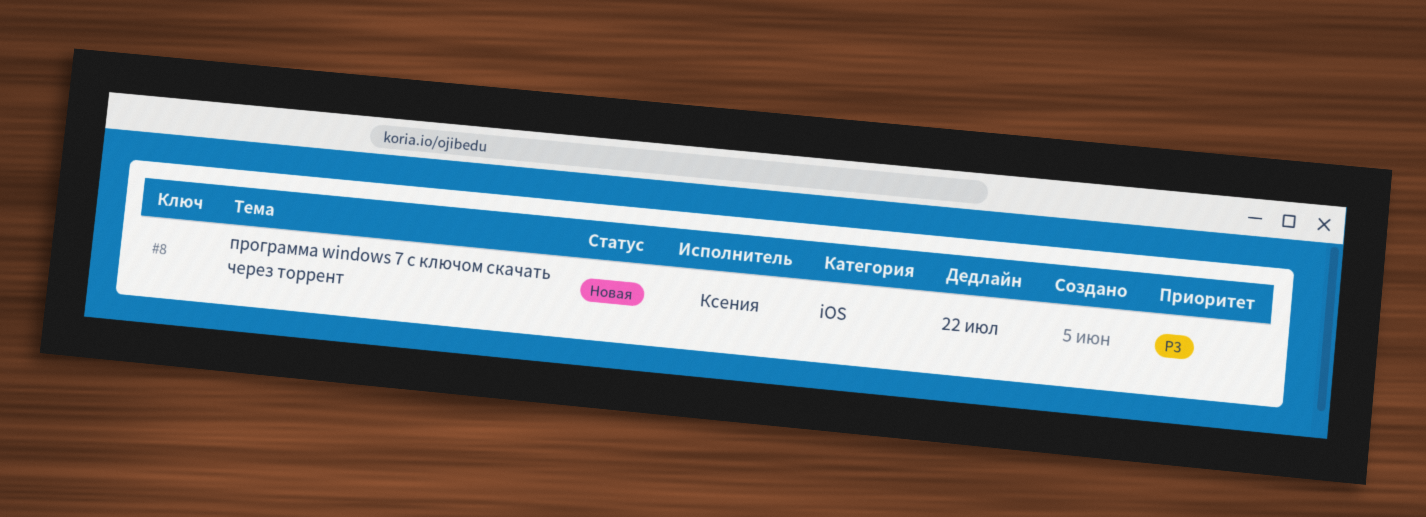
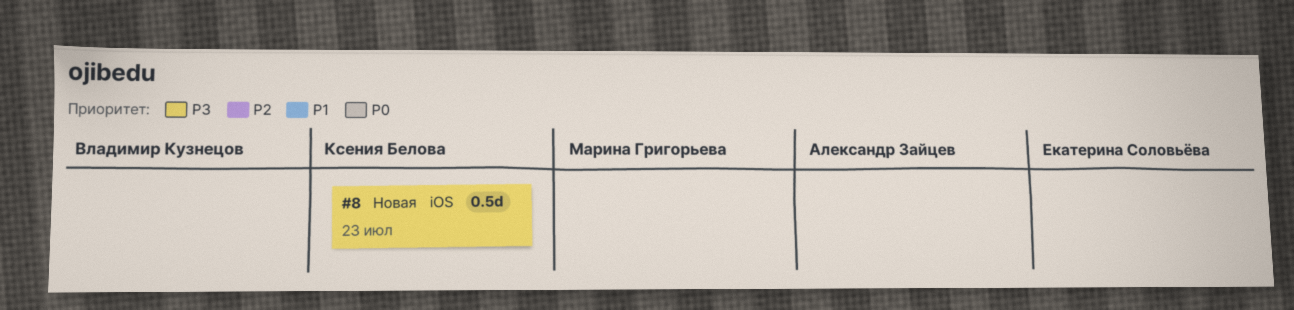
#8, due: Jul 22 -> Jul 23

